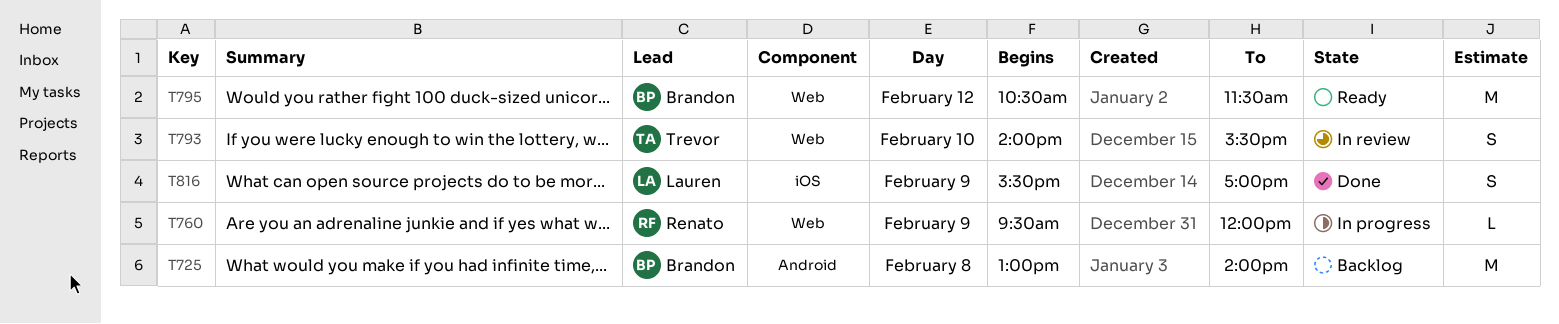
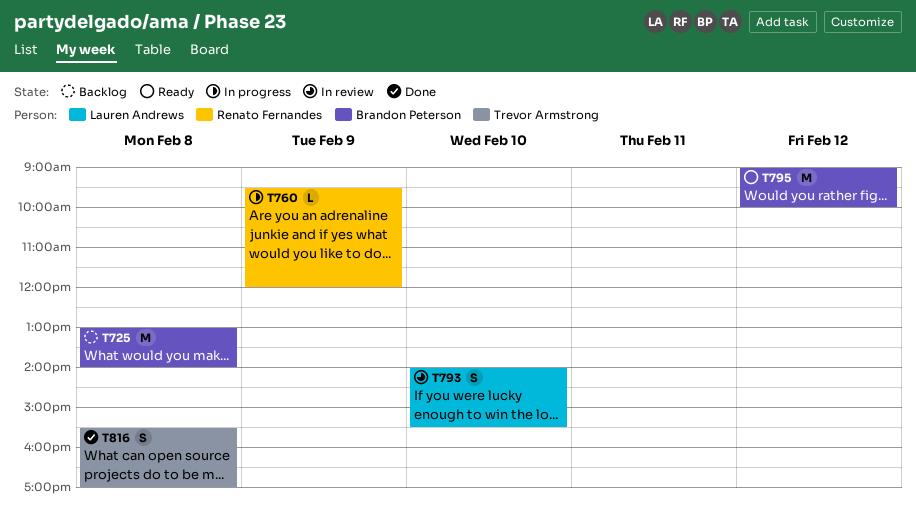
T793, owner: Trevor Armstrong -> Lauren Andrews
T795, begins: 10:30 -> 09:00
T795, ends: 11:30 -> 10:00
T816, owner: Lauren Andrews -> Trevor Armstrong
T816, day: Feb 9 -> Feb 8

